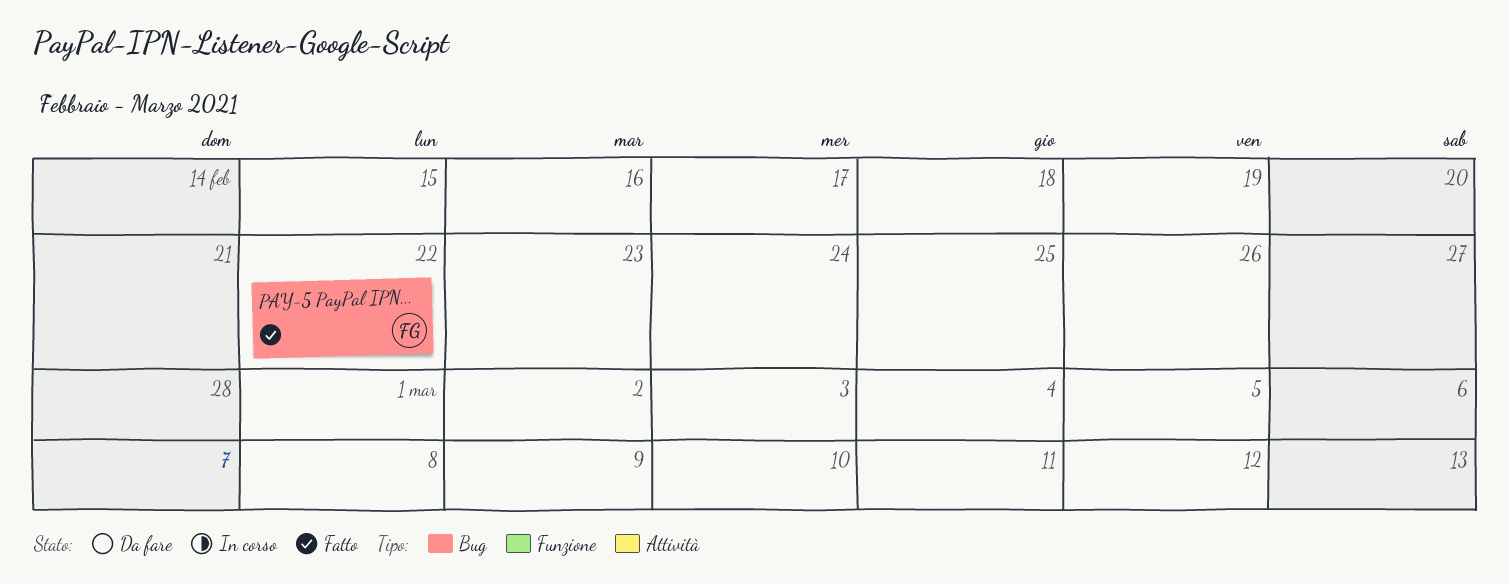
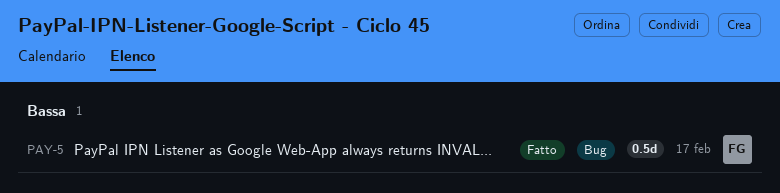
PAY-5, due: Feb 22 -> Feb 17

